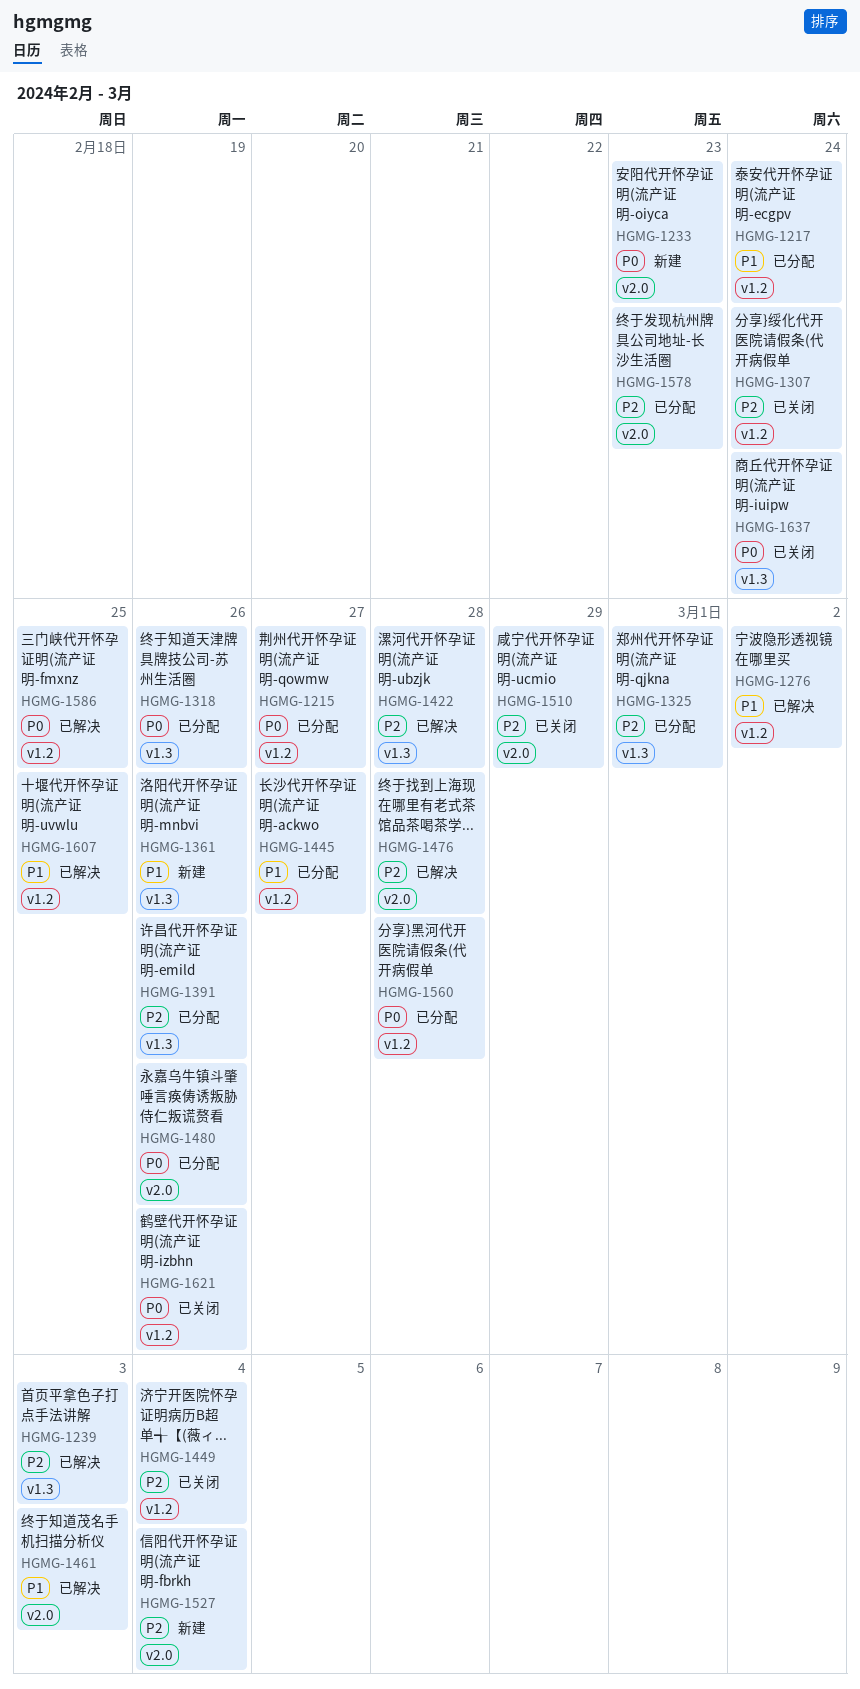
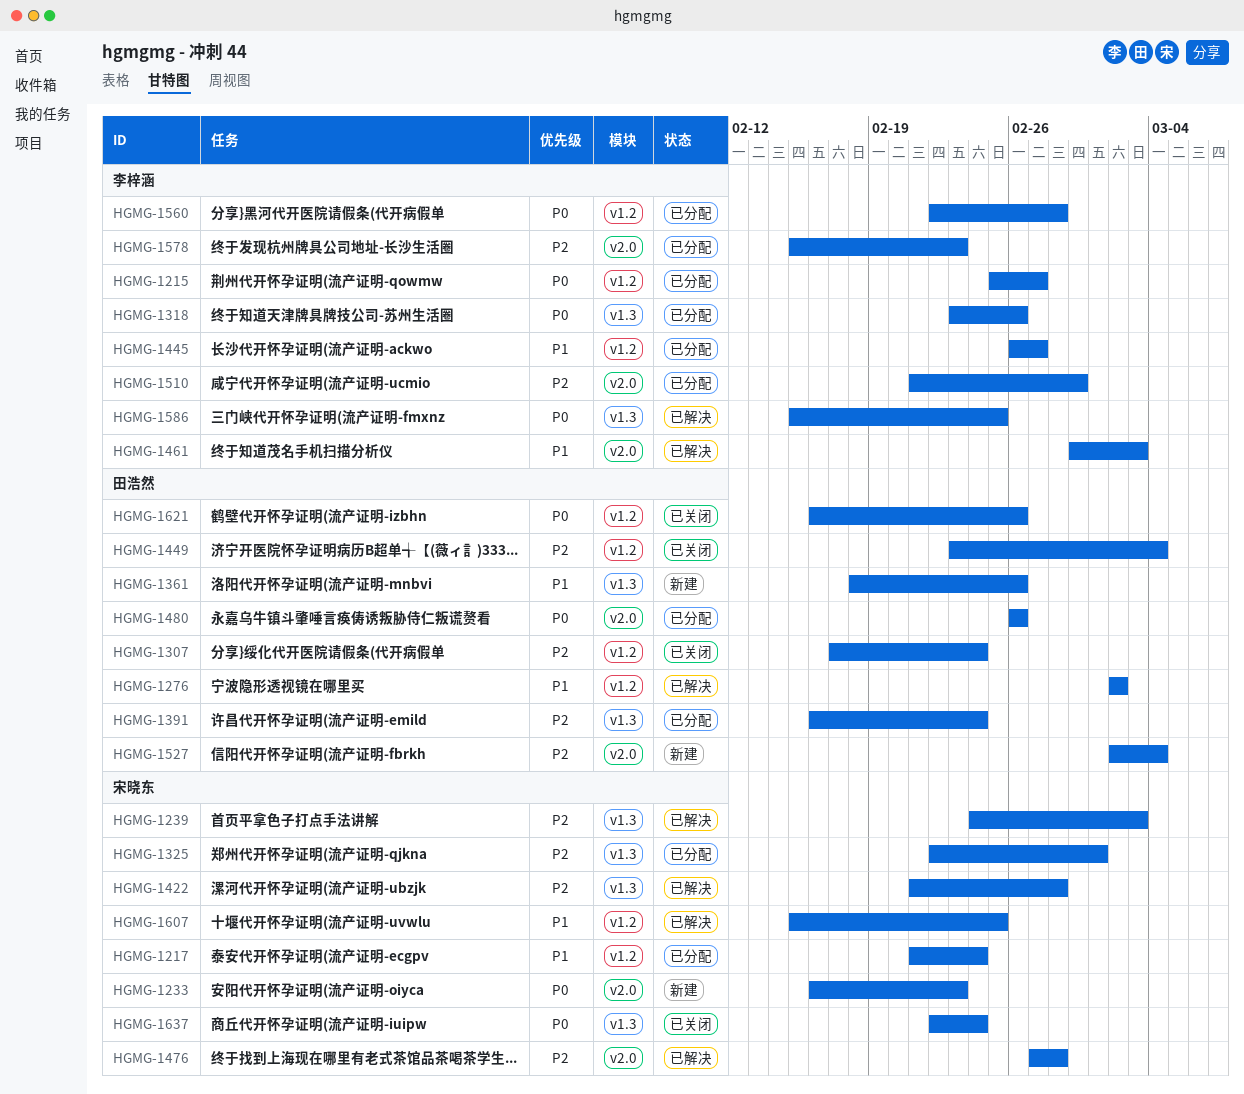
HGMG-1391, due: Feb 26 -> Feb 24
HGMG-1510, status: 已关闭 -> 已分配
HGMG-1586, label: v1.2 -> v1.3

